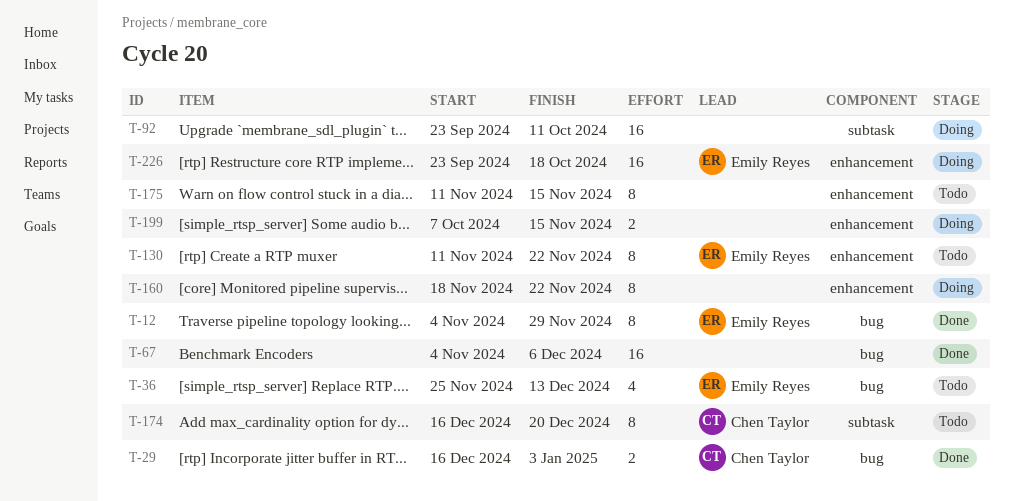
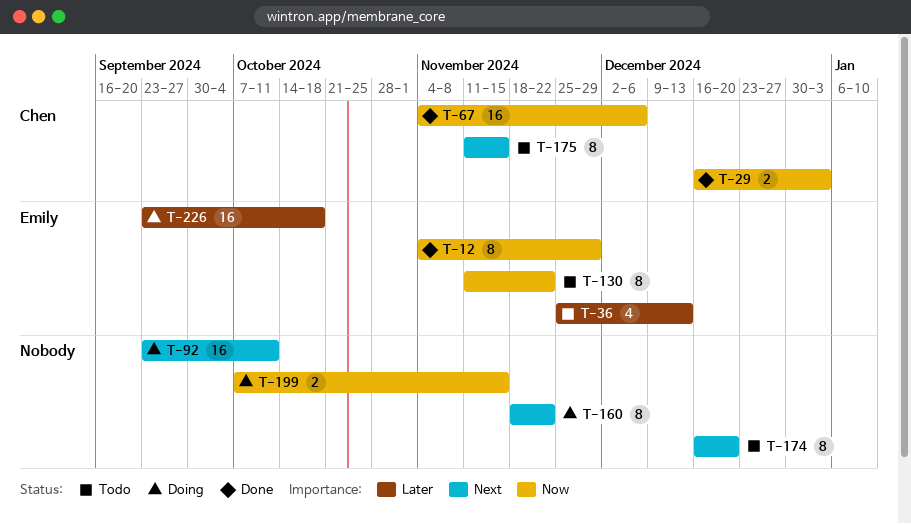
T-67, owner: none -> Chen Taylor
T-174, owner: Chen Taylor -> none
T-175, owner: none -> Chen Taylor

